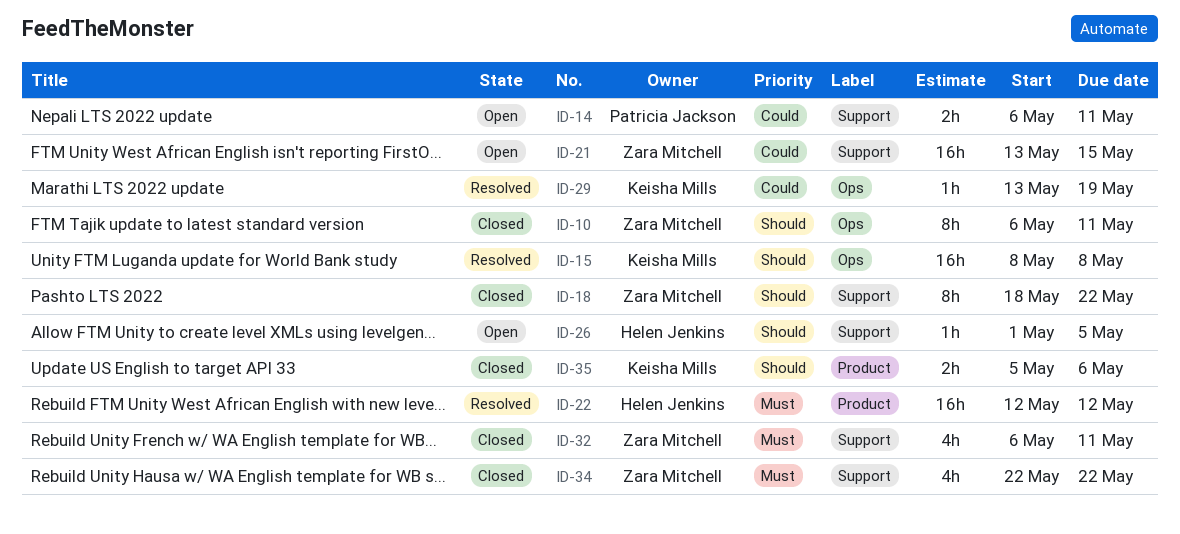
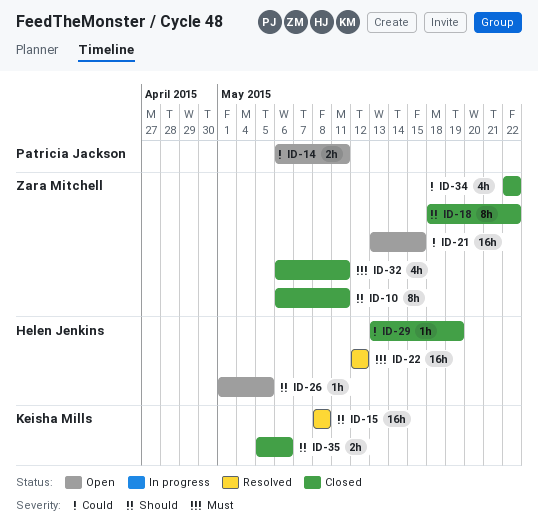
ID-29, status: Resolved -> Closed
ID-29, owner: Keisha Mills -> Helen Jenkins
ID-34, priority: Must -> Could

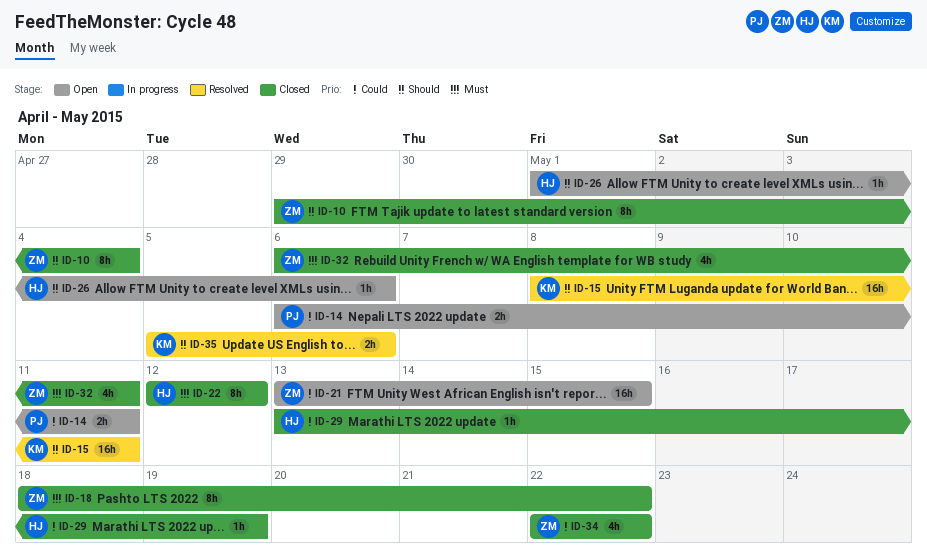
ID-10, start: May 6 -> Apr 29
ID-10, due: May 11 -> May 4
ID-15, due: May 8 -> May 11
ID-18, priority: Should -> Must
ID-22, status: Resolved -> Closed
ID-22, estimate: 16h -> 8h
ID-26, due: May 5 -> May 6
ID-35, status: Closed -> Resolved

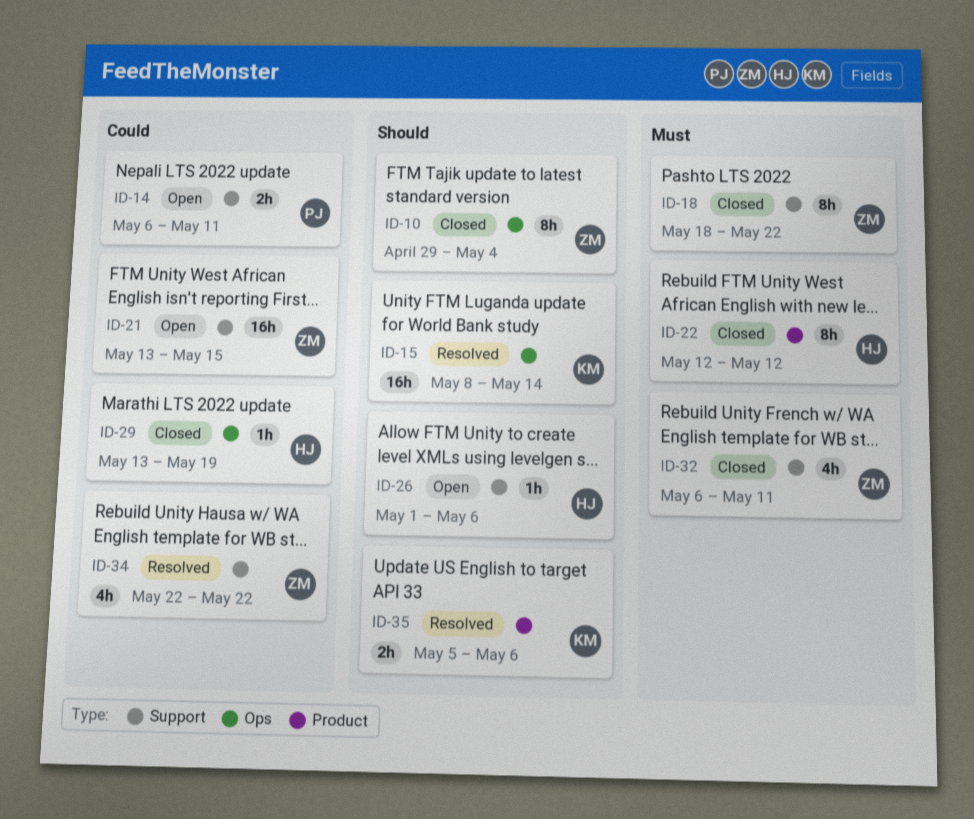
ID-15, due: May 11 -> May 14
ID-34, status: Closed -> Resolved

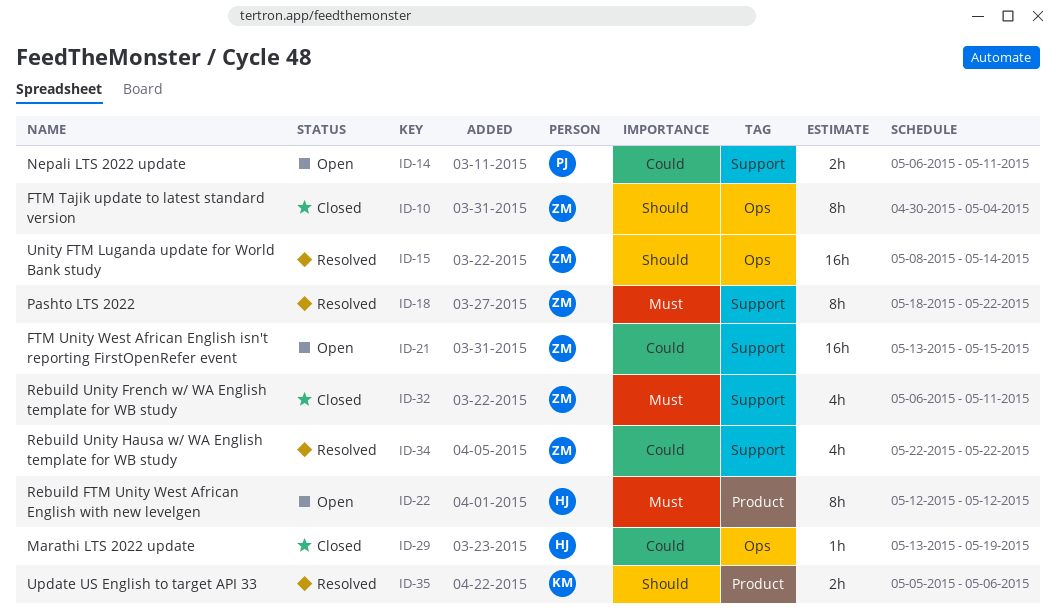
ID-10, start: Apr 29 -> Apr 30
ID-15, owner: KM -> ZM
ID-18, status: Closed -> Resolved
ID-22, status: Closed -> Open
ID-26: present -> none

